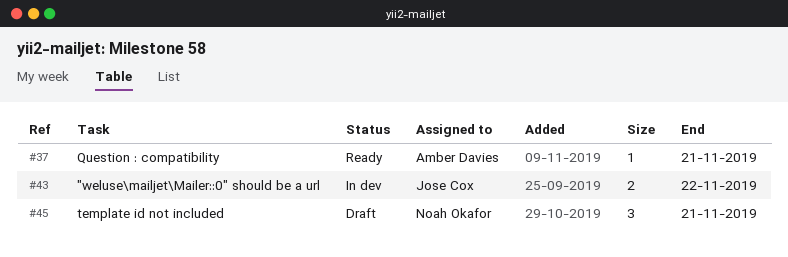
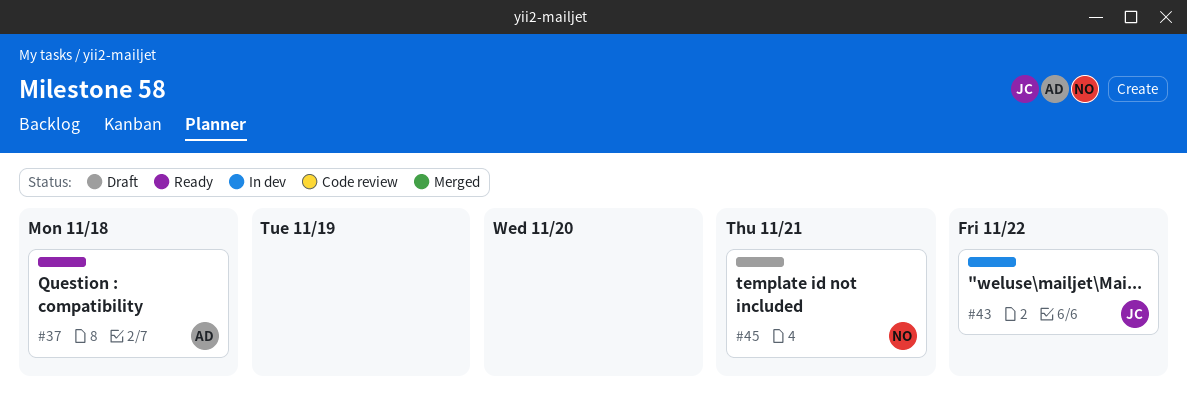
#37, due: Nov 21 -> Nov 18

